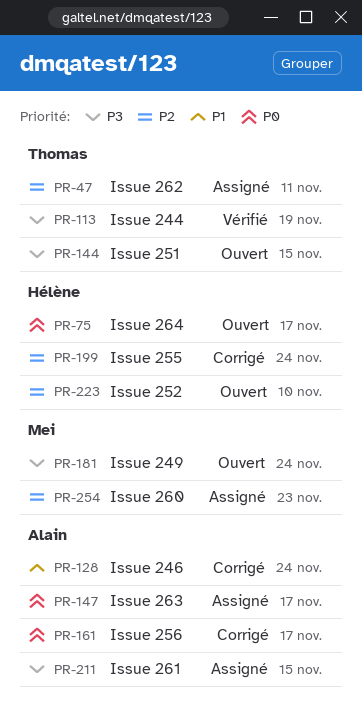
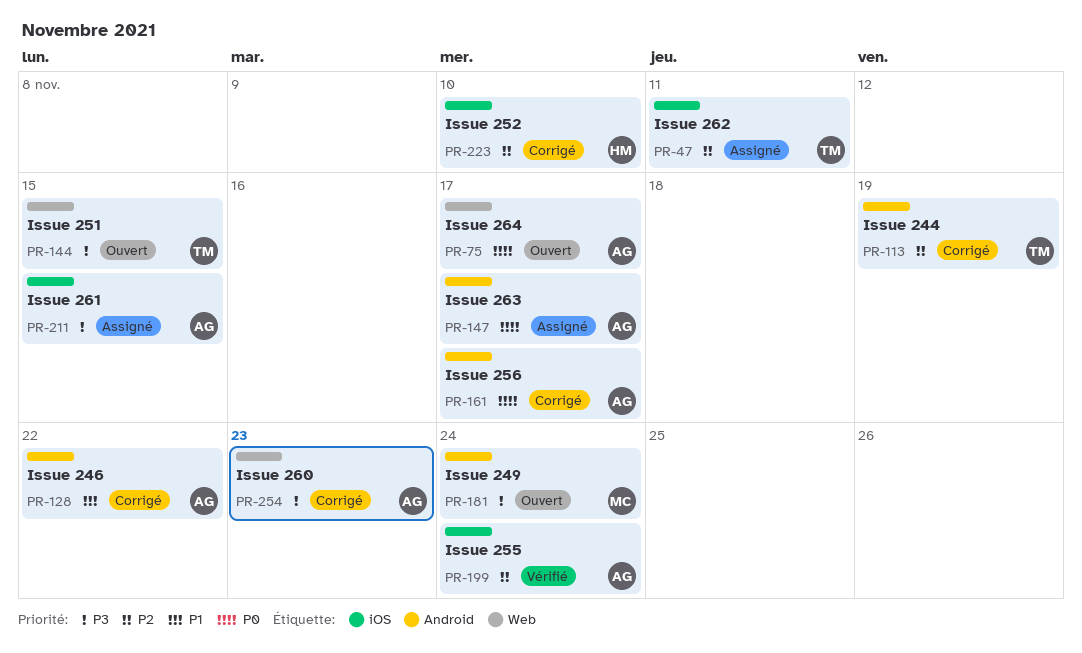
PR-75, owner: Hélène -> Alain
PR-113, status: Vérifié -> Corrigé
PR-113, priority: P3 -> P2
PR-128, due: Nov 24 -> Nov 22
PR-199, status: Corrigé -> Vérifié
PR-199, owner: Hélène -> Alain
PR-223, status: Ouvert -> Corrigé
PR-254, status: Assigné -> Corrigé
PR-254, owner: Mei -> Alain
PR-254, priority: P2 -> P3

